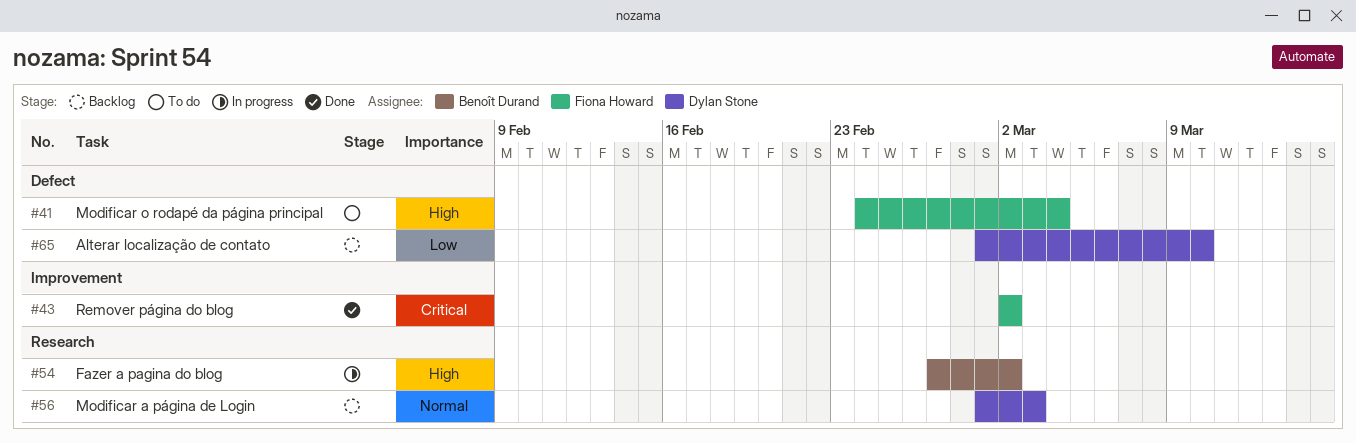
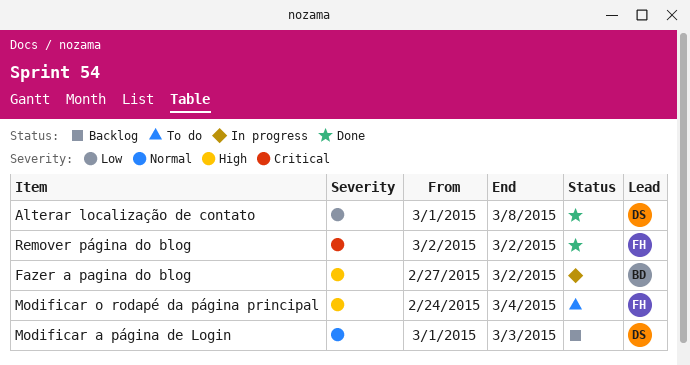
Alterar localização de contato, status: Backlog -> Done
Alterar localização de contato, due: Mar 10 -> Mar 8

